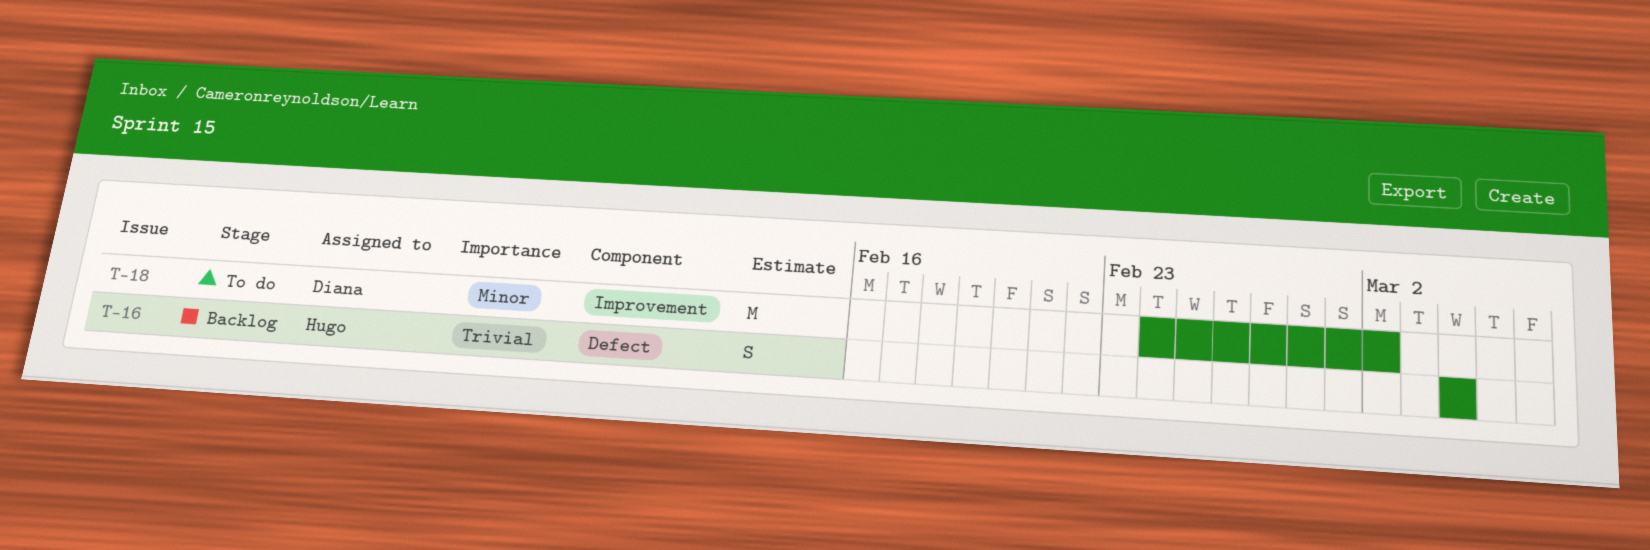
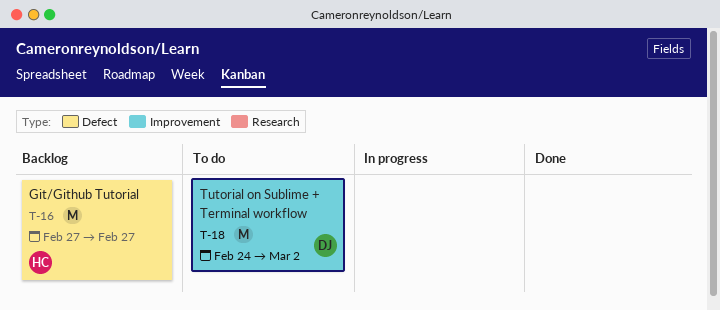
T-16, estimate: S -> M
T-16, start: Mar 4 -> Feb 27
T-16, due: Mar 4 -> Feb 27

